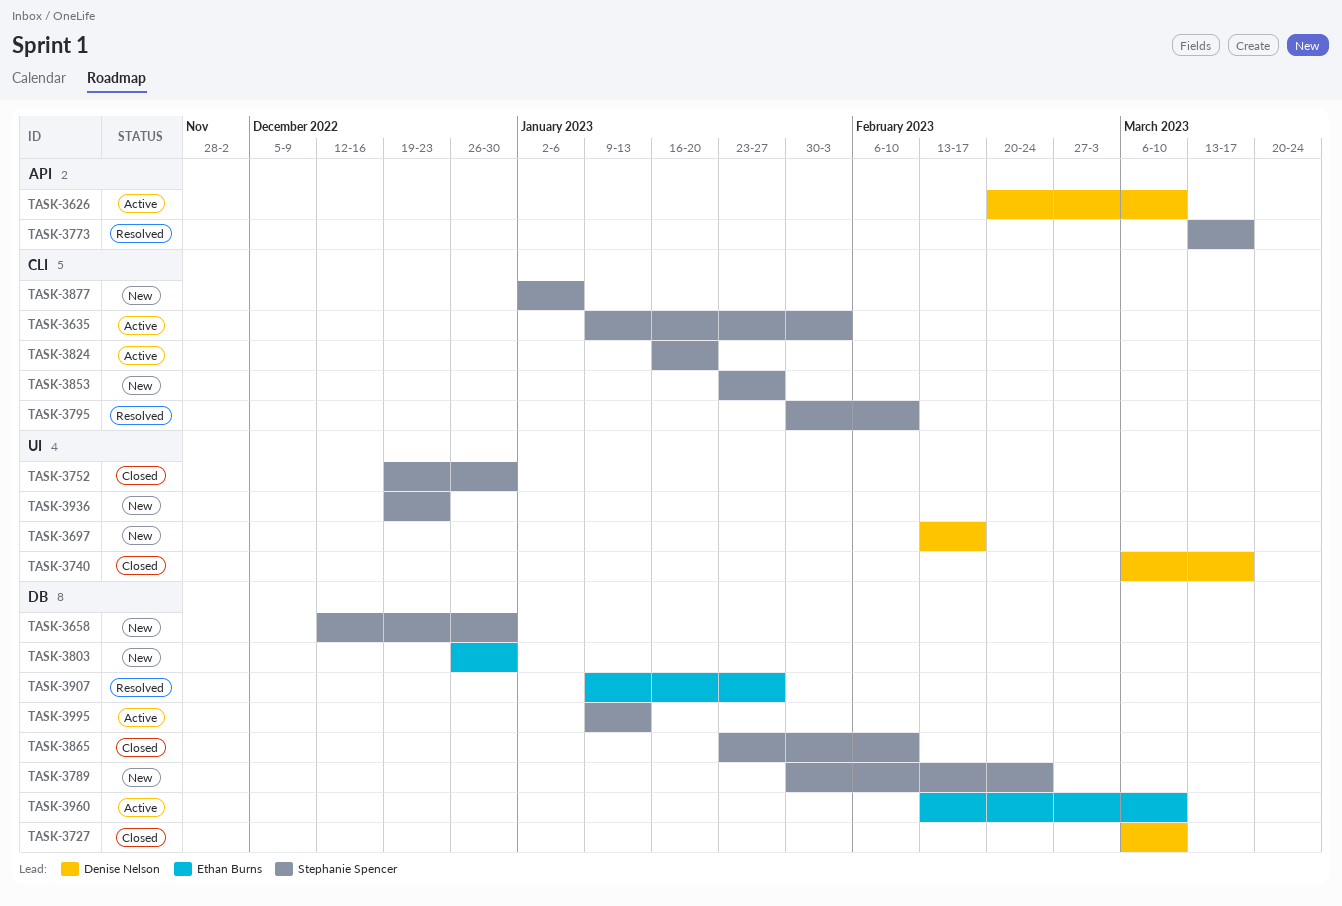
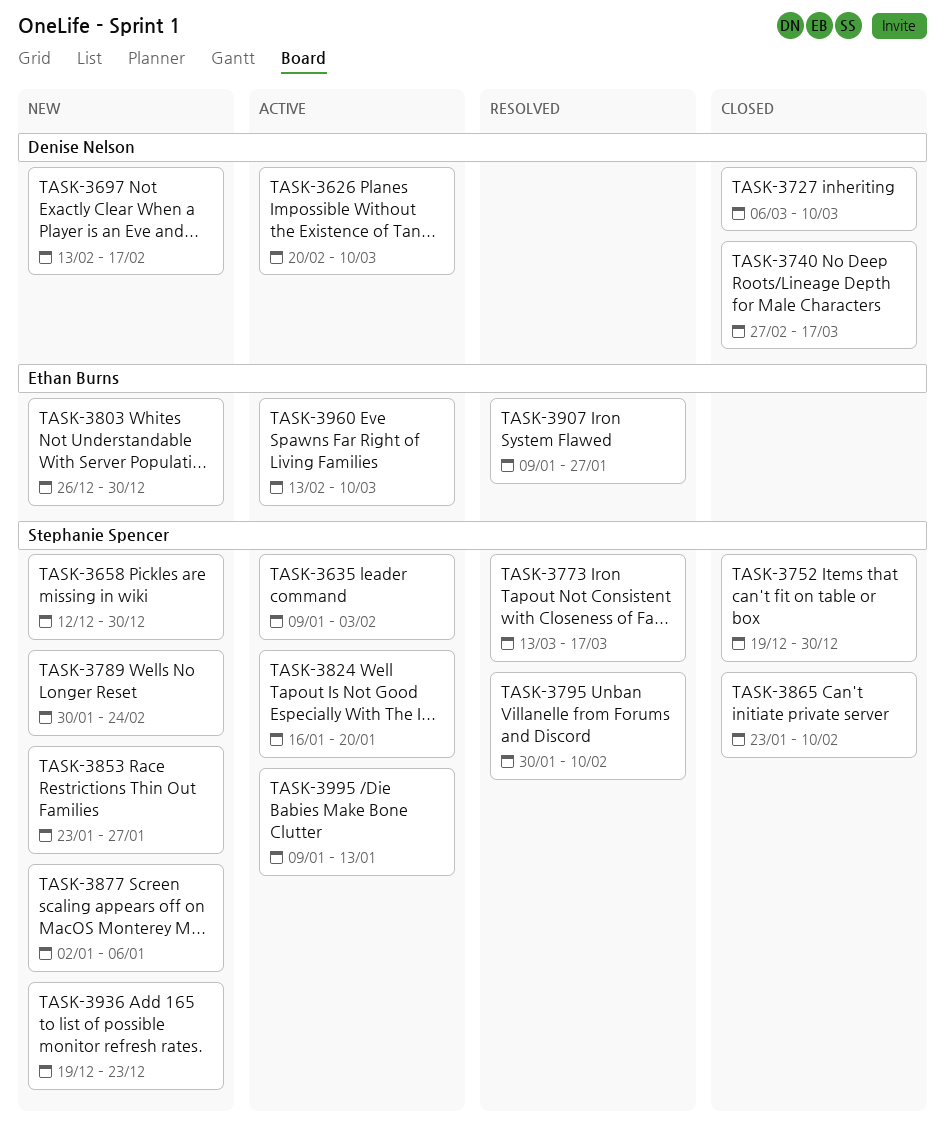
TASK-3740, start: Mar 6 -> Feb 27

